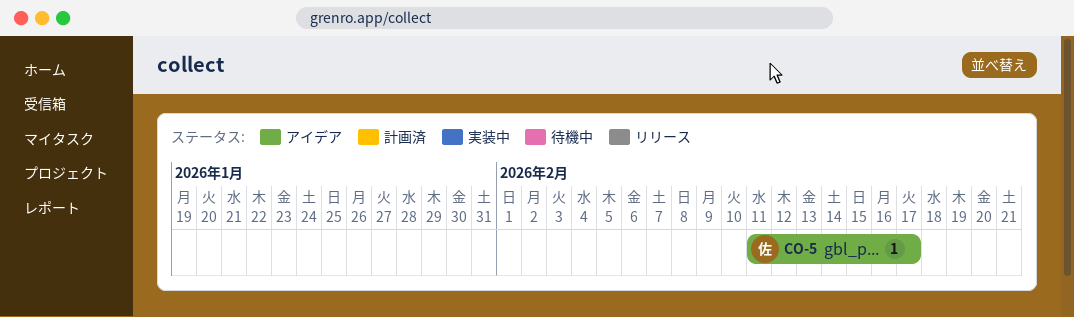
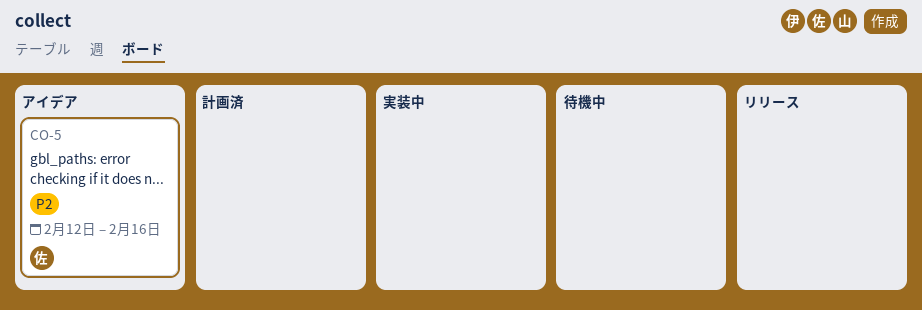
CO-5, start: Feb 11 -> Feb 12
CO-5, due: Feb 17 -> Feb 16

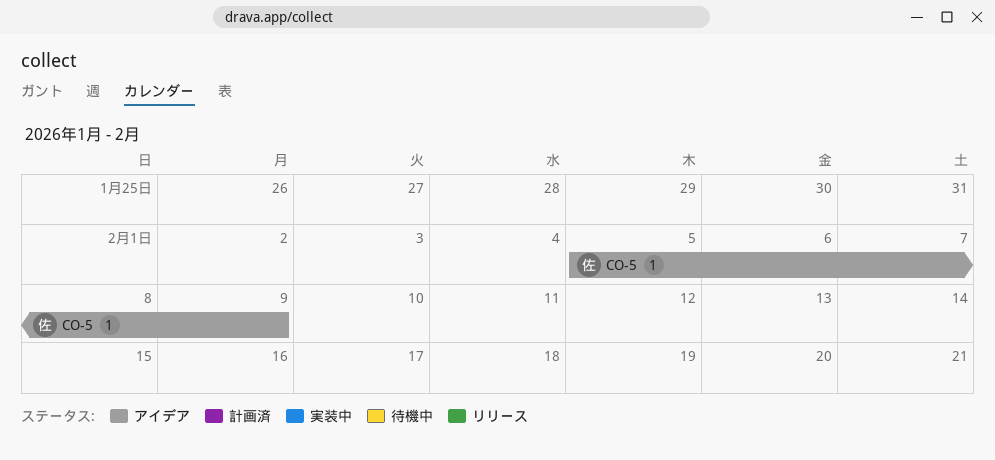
CO-5, start: Feb 12 -> Feb 5
CO-5, due: Feb 16 -> Feb 9

